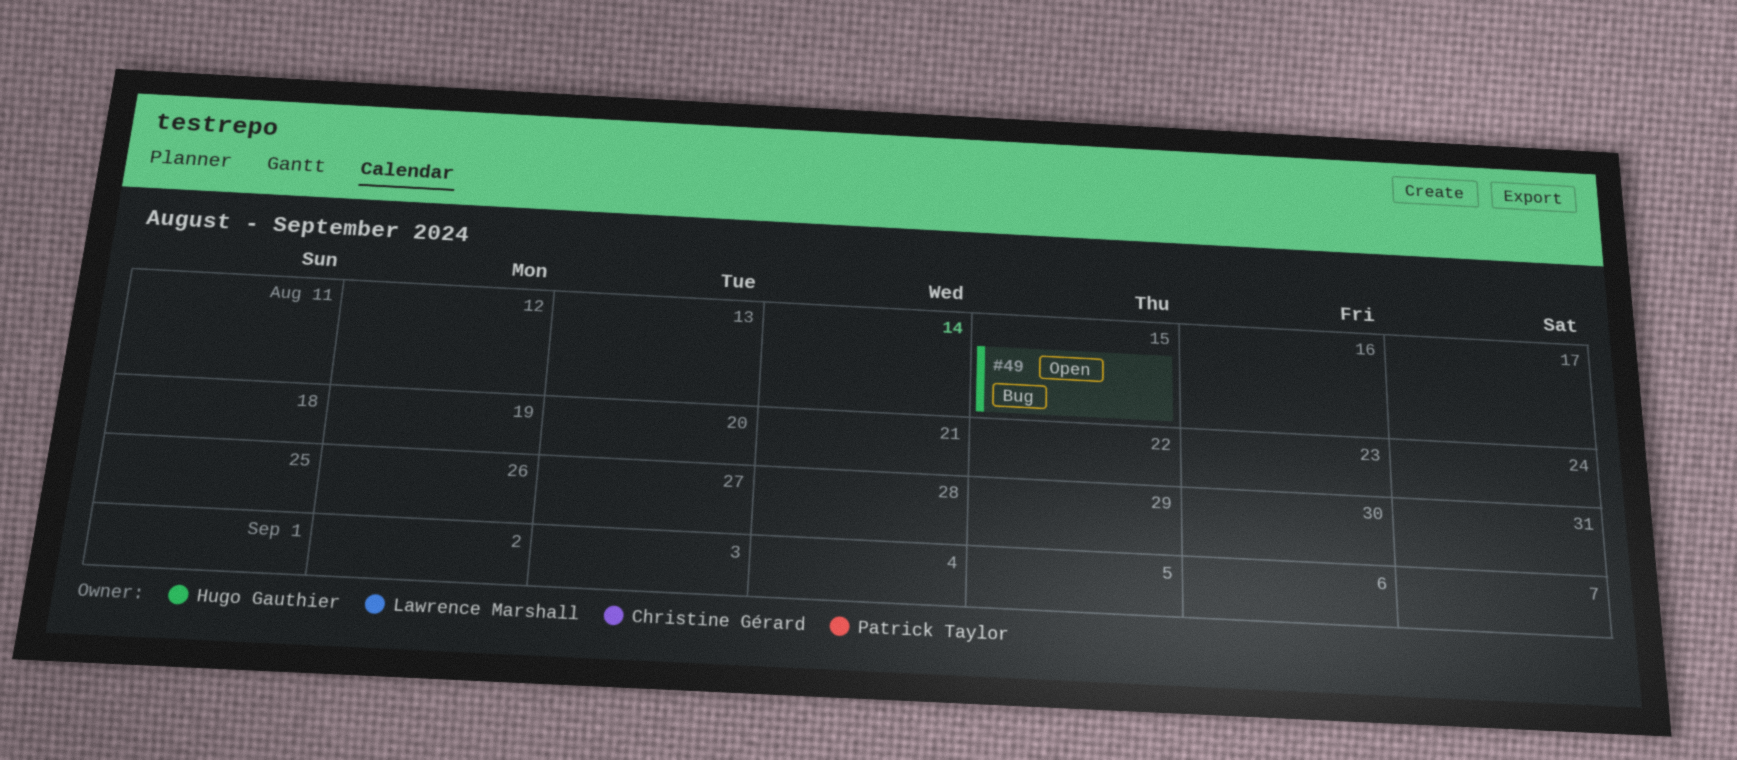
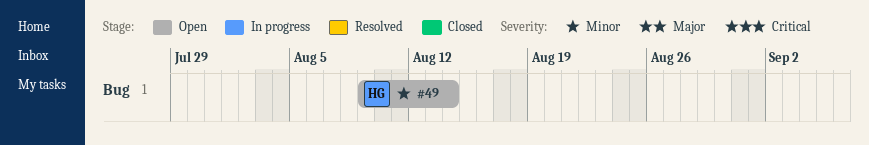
#49, due: Aug 15 -> Aug 14

